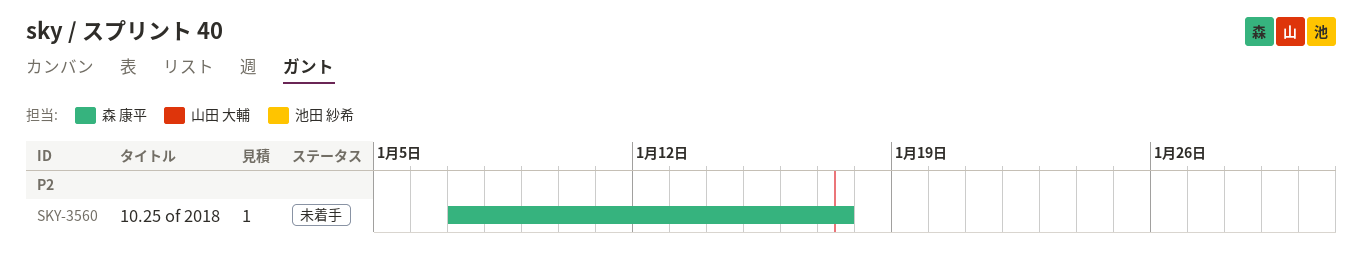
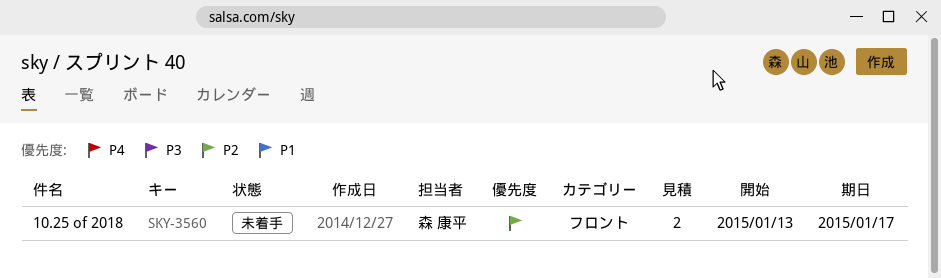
SKY-3560, estimate: 1 -> 2
SKY-3560, start: Jan 7 -> Jan 13

